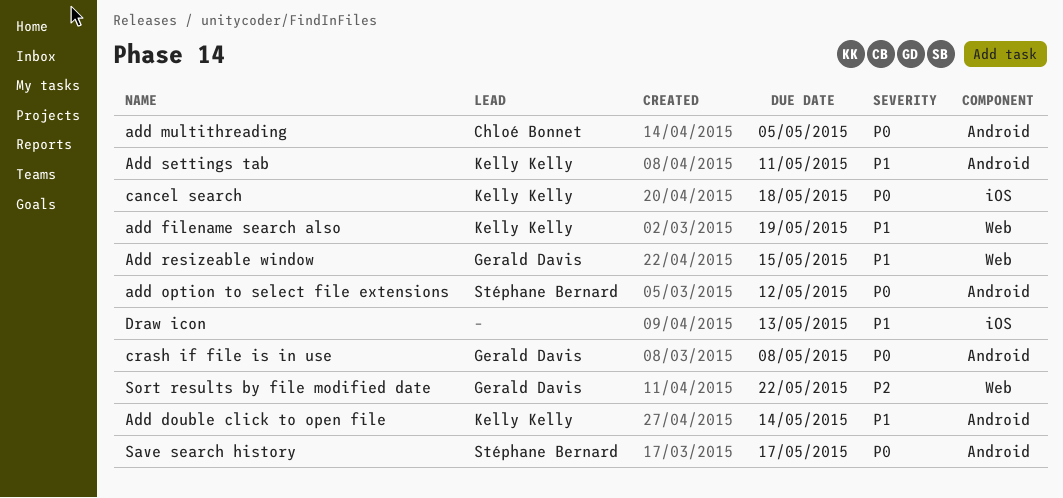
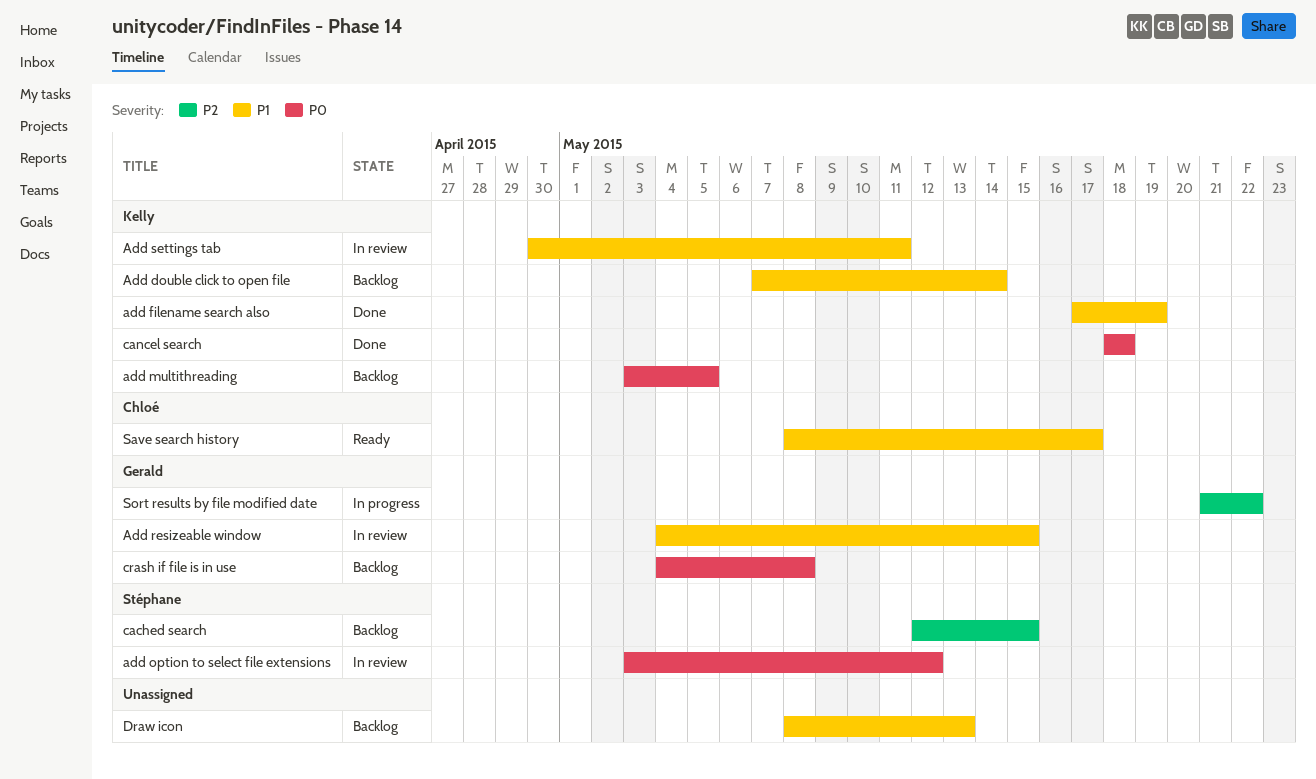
add multithreading, owner: Chloé Bonnet -> Kelly Kelly
cached search: none -> present
Save search history, owner: Stéphane Bernard -> Chloé Bonnet
Save search history, priority: P0 -> P1

